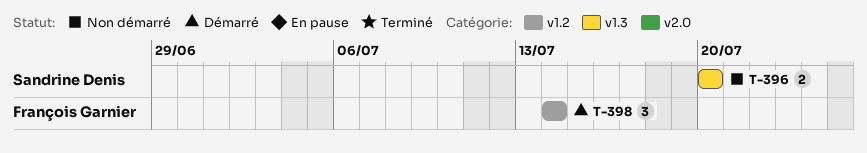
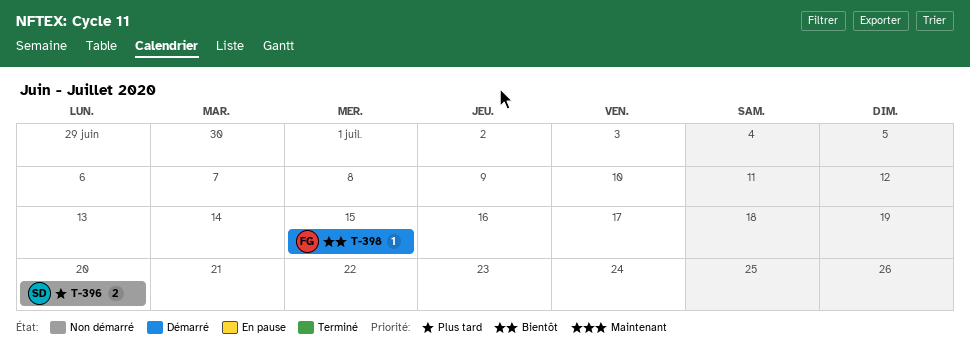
T-398, estimate: 3 -> 1
T-398, start: Jul 14 -> Jul 15
T-398, due: Jul 14 -> Jul 15

